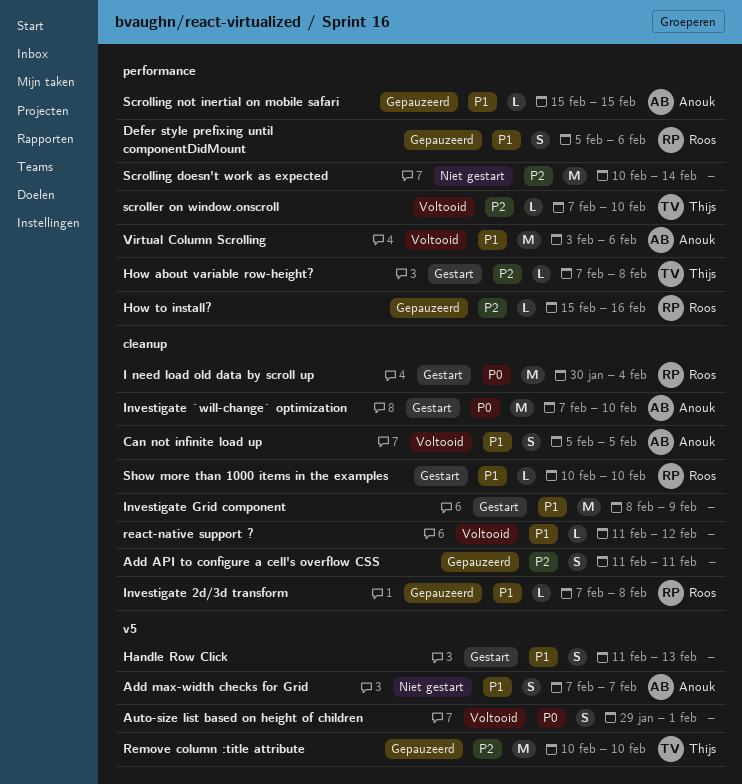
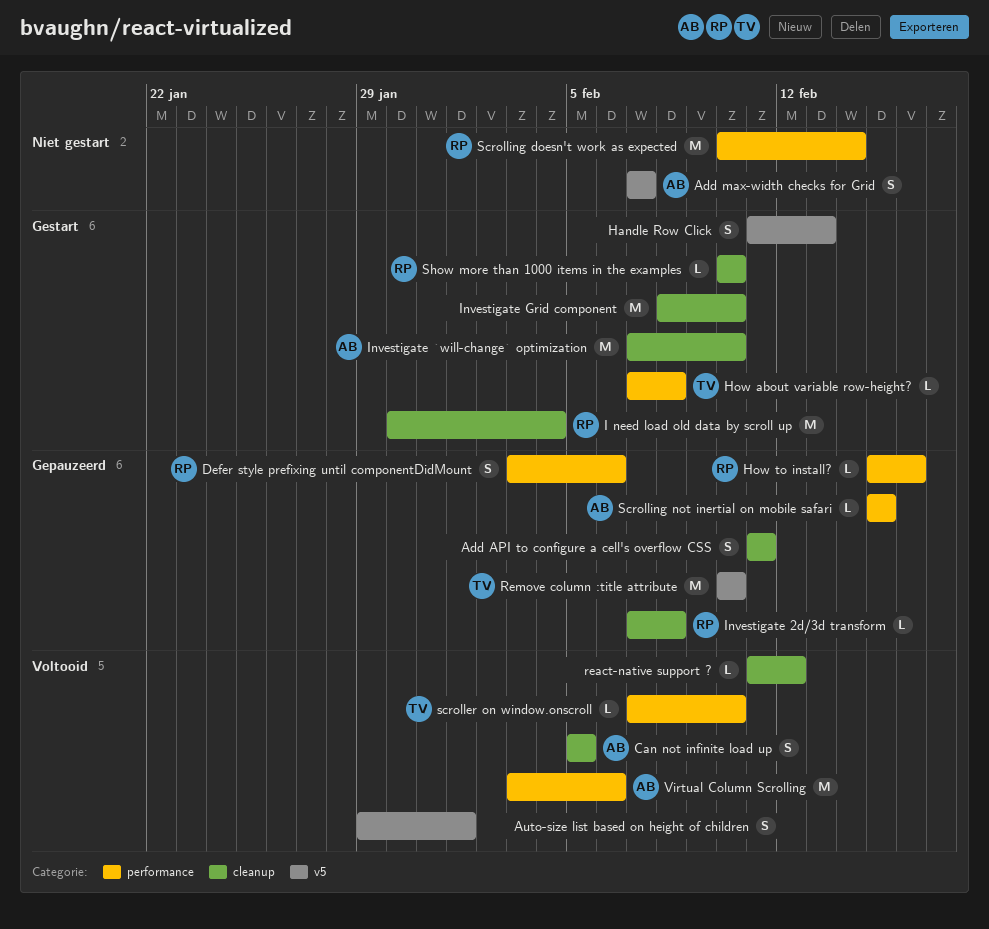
Defer style prefixing until componentDidMount, start: Feb 5 -> Feb 3
Investigate Grid component, due: Feb 9 -> Feb 10
Scrolling doesn't work as expected, owner: none -> Roos

